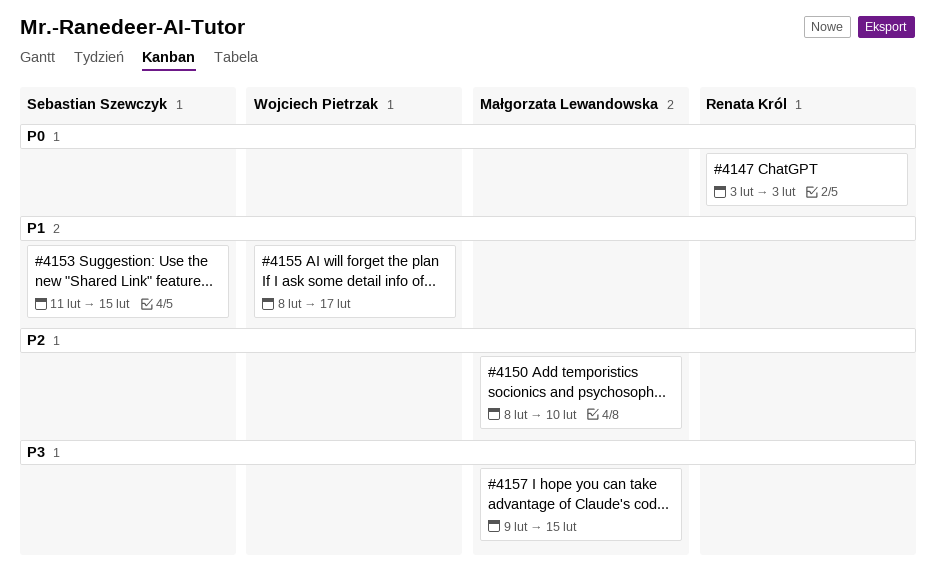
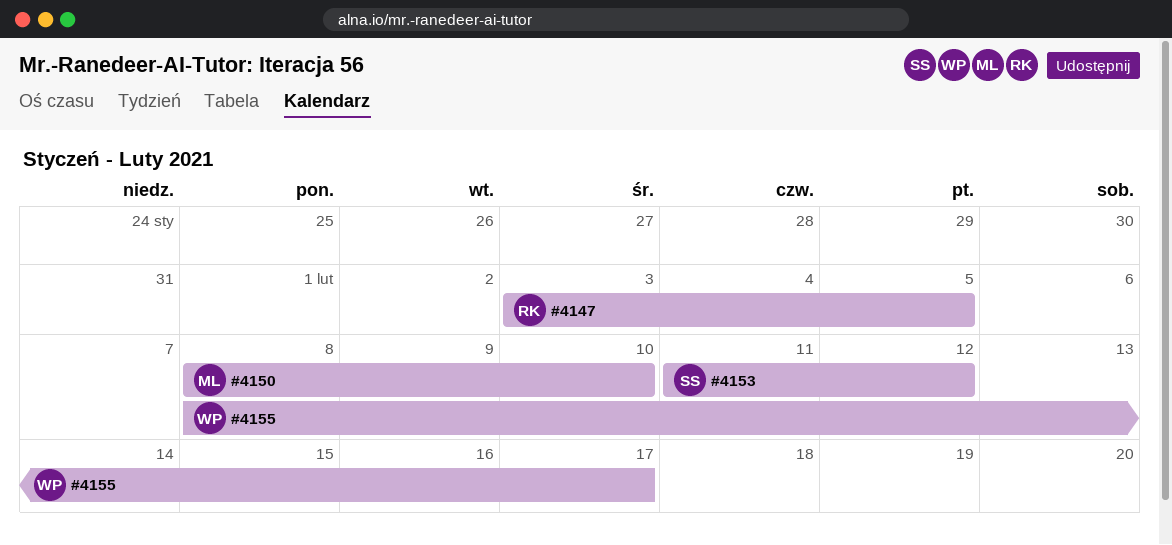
#4147, due: Feb 3 -> Feb 5
#4153, due: Feb 15 -> Feb 12
#4157: present -> none

